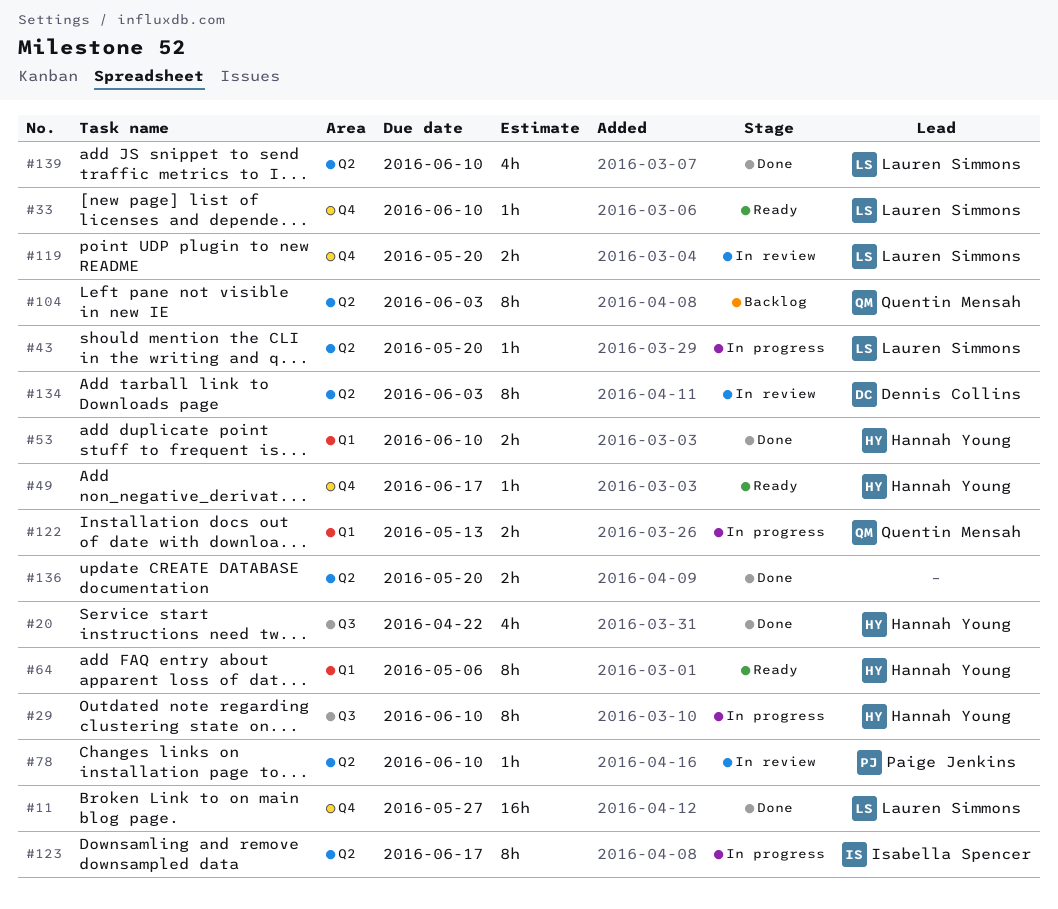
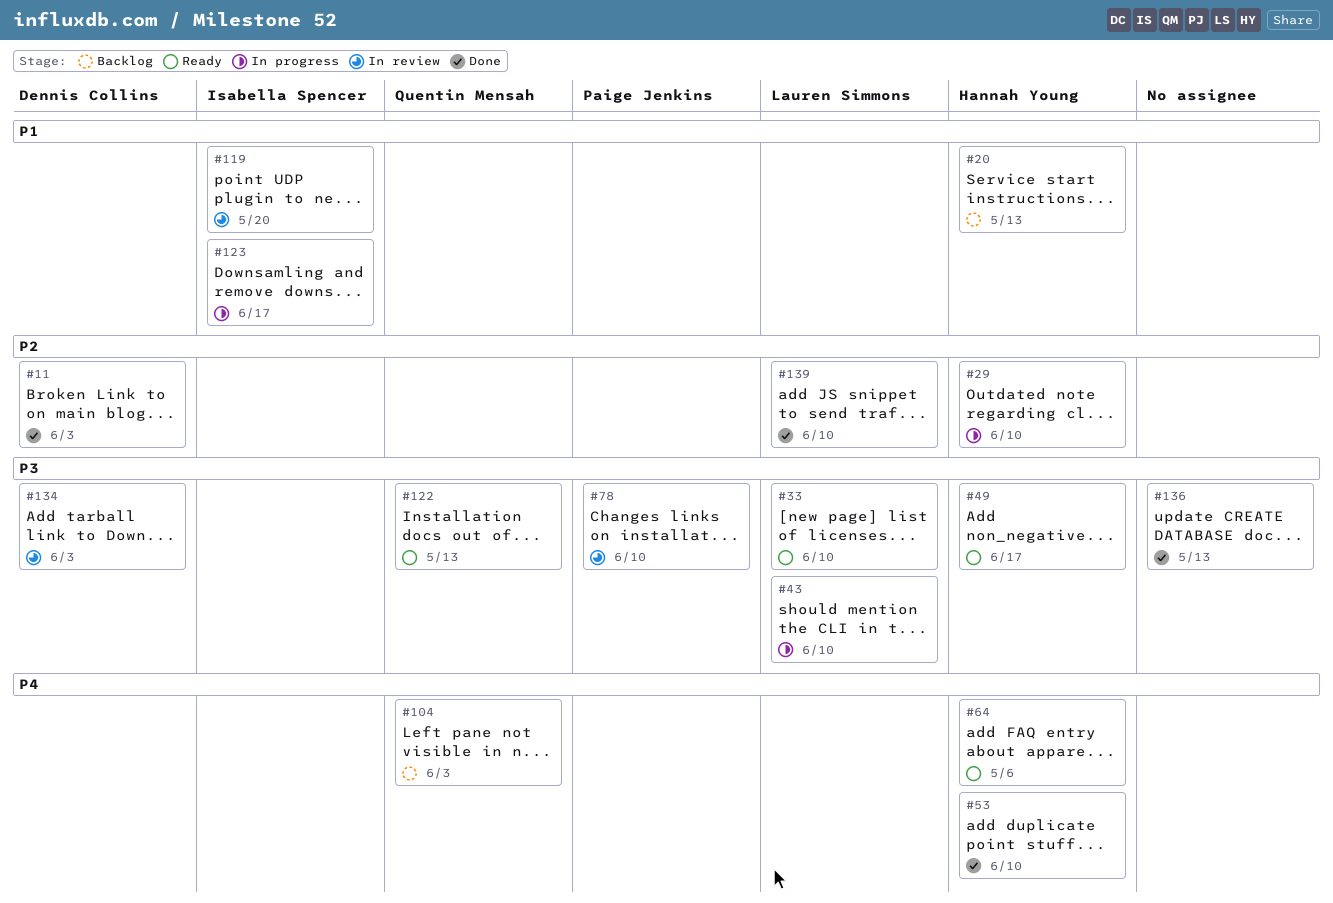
#11, owner: Lauren Simmons -> Dennis Collins
#11, due: May 27 -> Jun 3
#20, status: Done -> Backlog
#20, due: Apr 22 -> May 13
#43, due: May 20 -> Jun 10
#119, owner: Lauren Simmons -> Isabella Spencer
#122, status: In progress -> Ready
#136, due: May 20 -> May 13

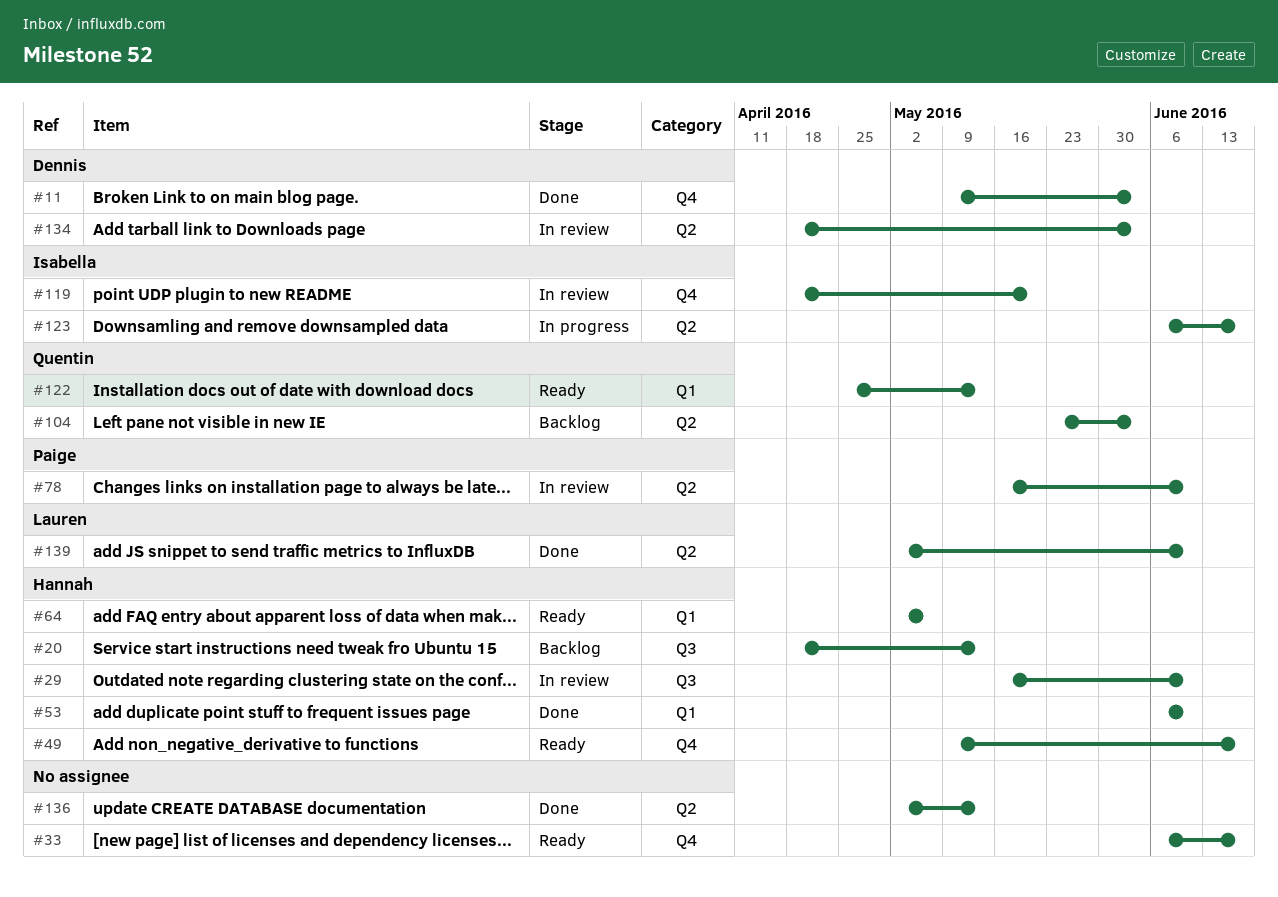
#29, status: In progress -> In review
#33, owner: Lauren Simmons -> none
#33, due: Jun 10 -> Jun 17
#43: present -> none

